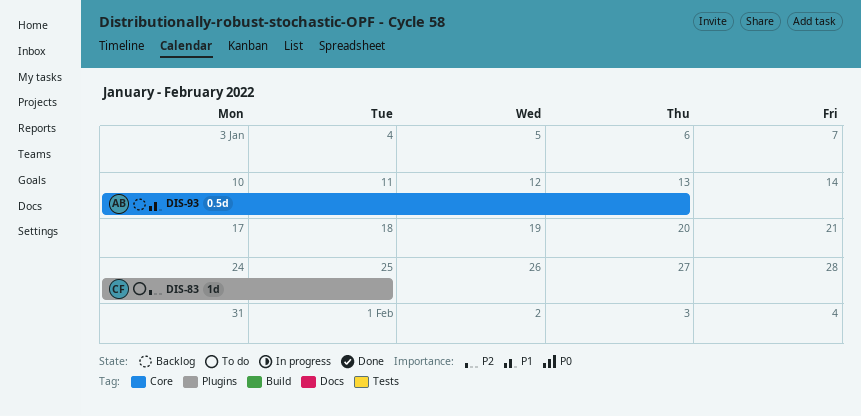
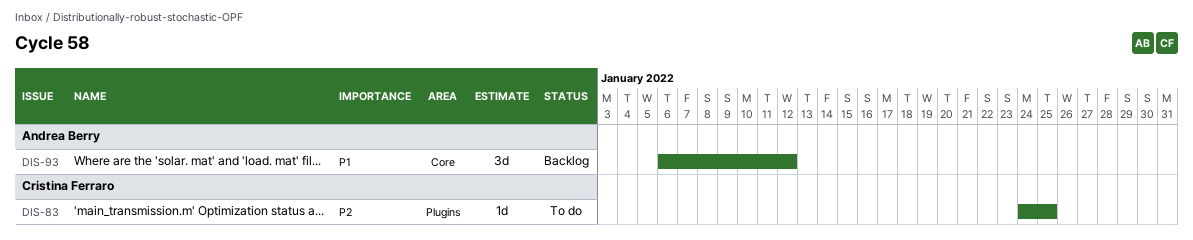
DIS-93, estimate: 0.5d -> 3d
DIS-93, start: Jan 10 -> Jan 6
DIS-93, due: Jan 13 -> Jan 12

